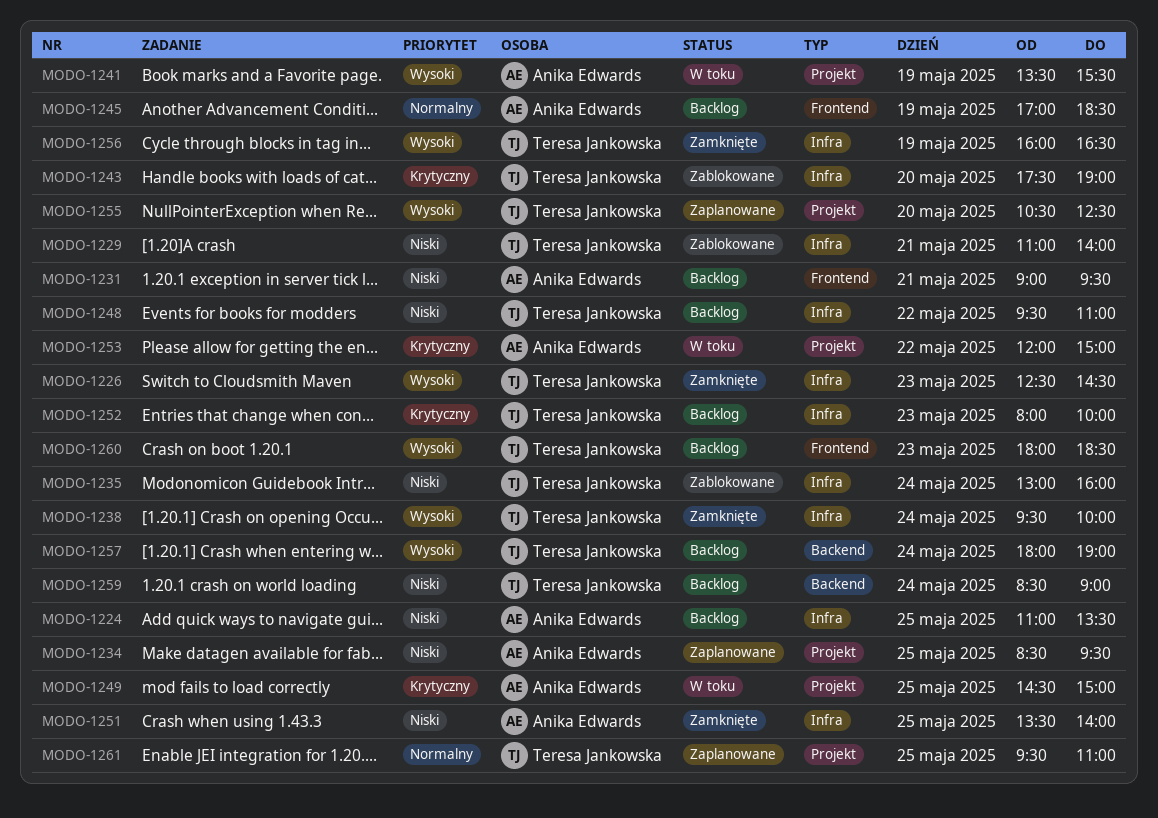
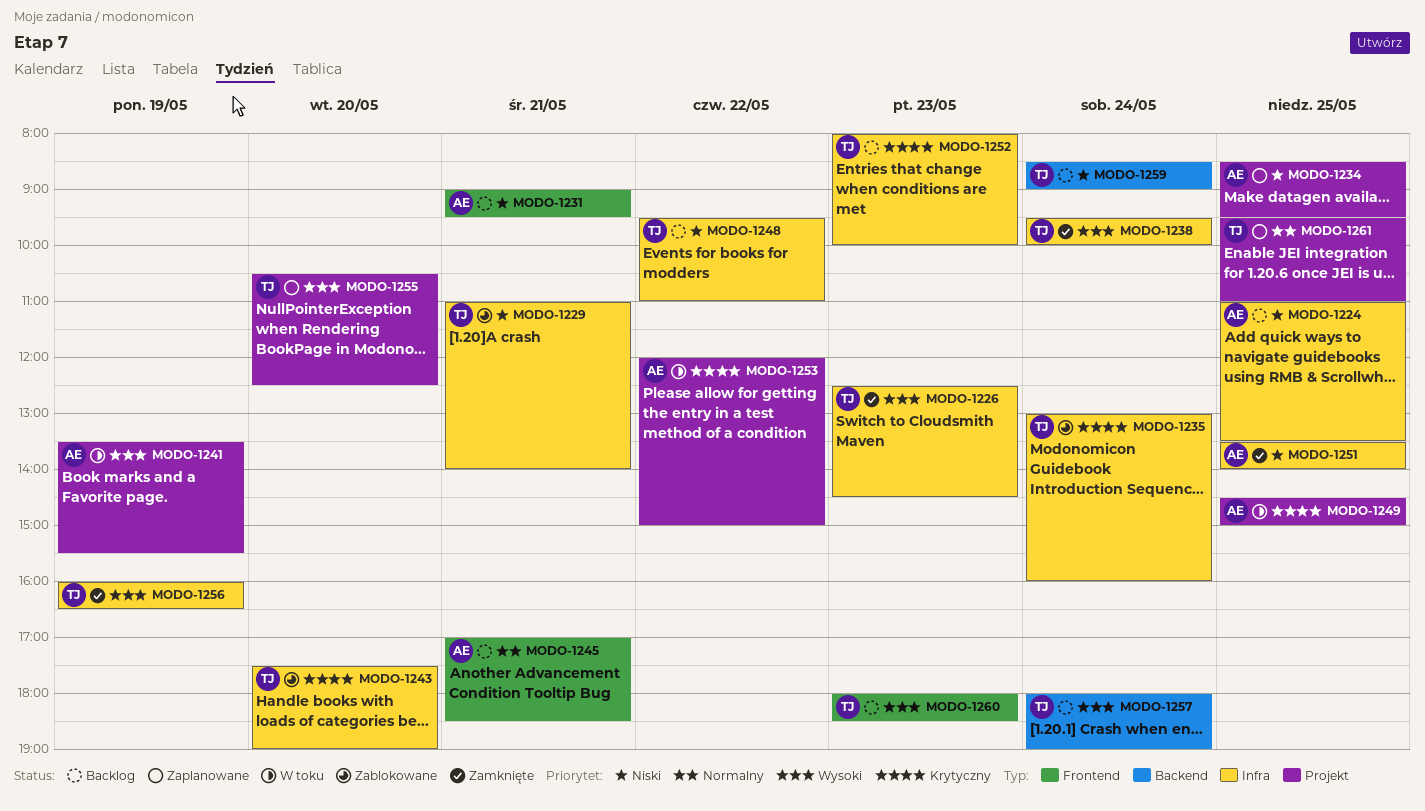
MODO-1235, priority: Niski -> Krytyczny
MODO-1245, day: May 19 -> May 21

